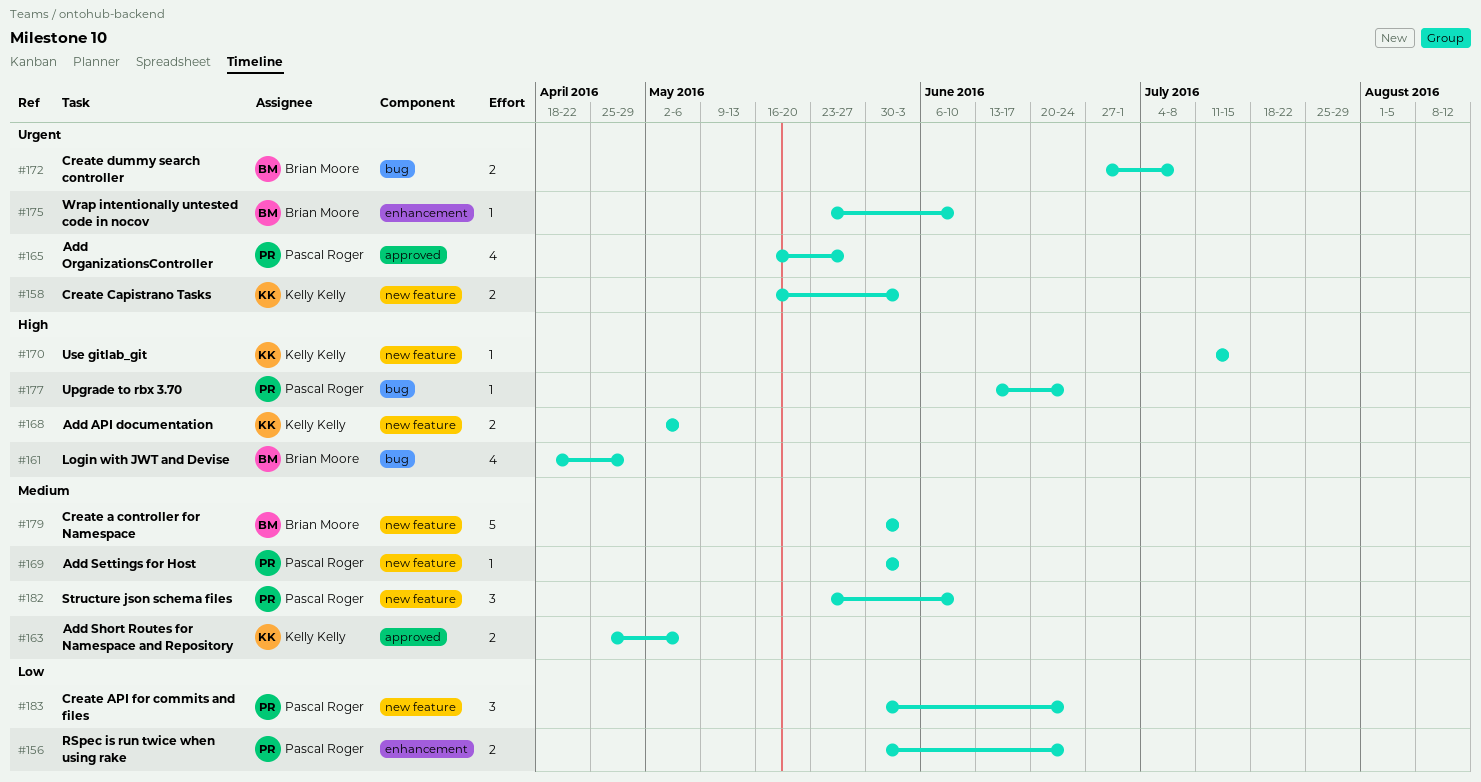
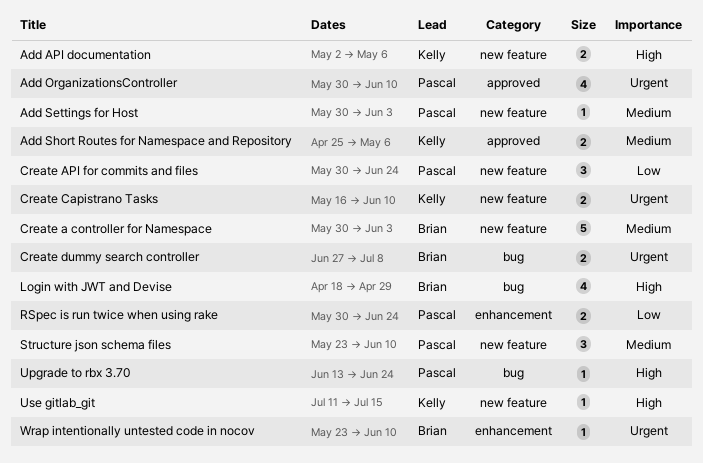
Add OrganizationsController, start: May 16 -> May 30
Add OrganizationsController, due: May 27 -> Jun 10
Create Capistrano Tasks, due: Jun 3 -> Jun 10

